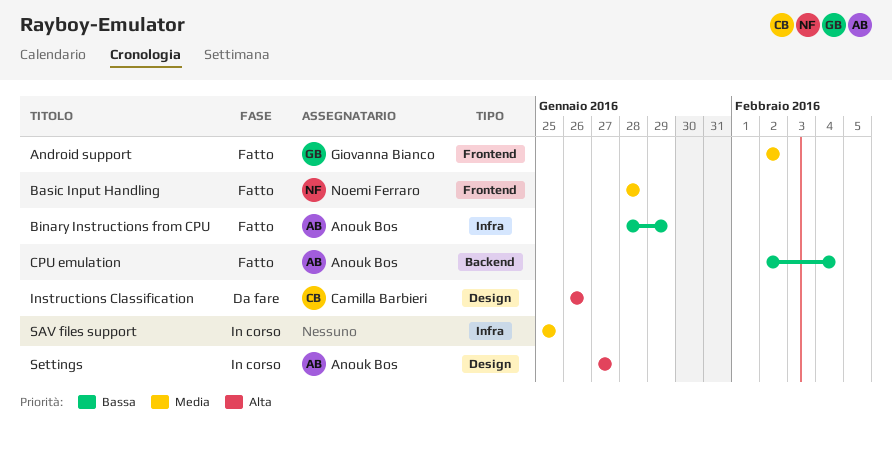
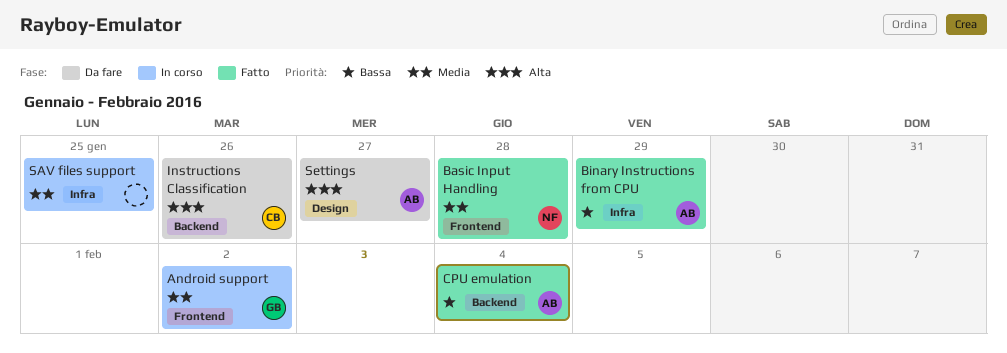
Android support, status: Fatto -> In corso
Instructions Classification, label: Design -> Backend
Settings, status: In corso -> Da fare

